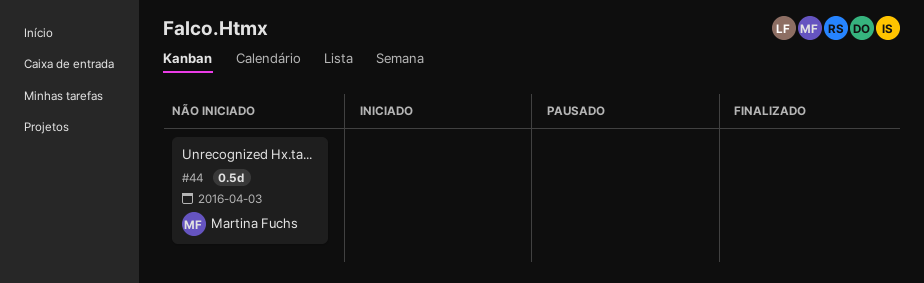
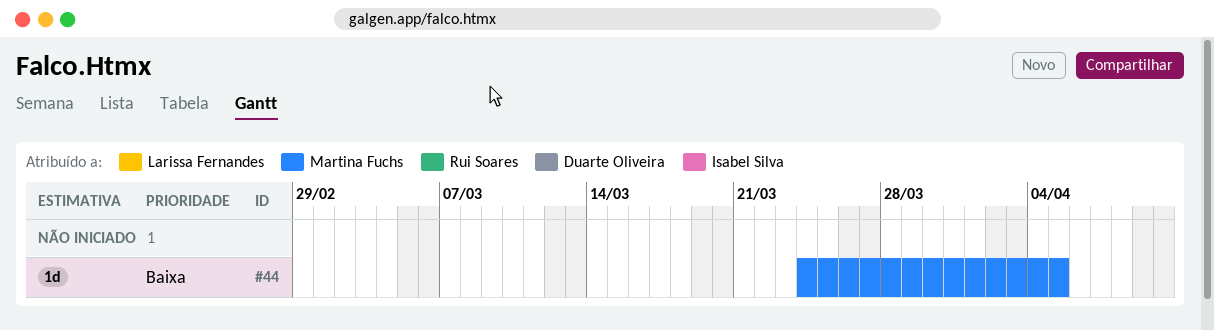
#44, estimate: 0.5d -> 1d
#44, due: Apr 3 -> Apr 5

